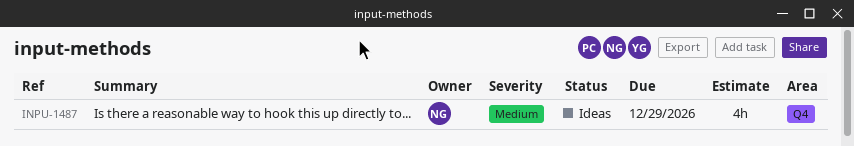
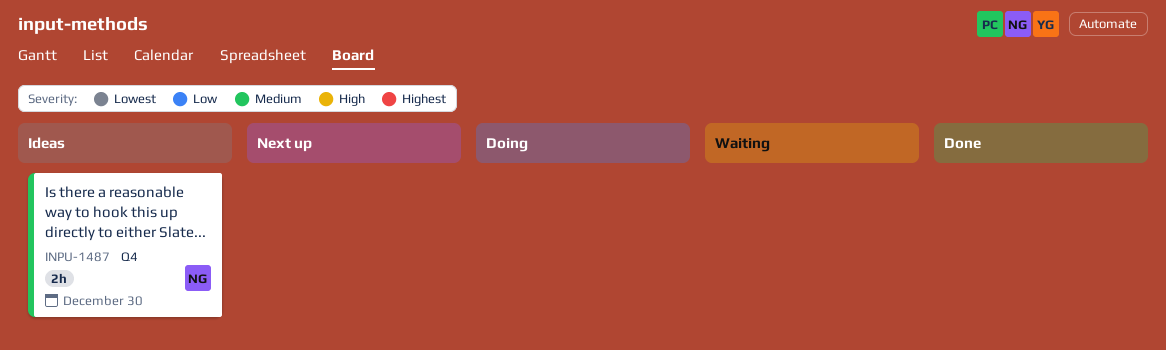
INPU-1487, estimate: 4h -> 2h
INPU-1487, due: Dec 29 -> Dec 30

